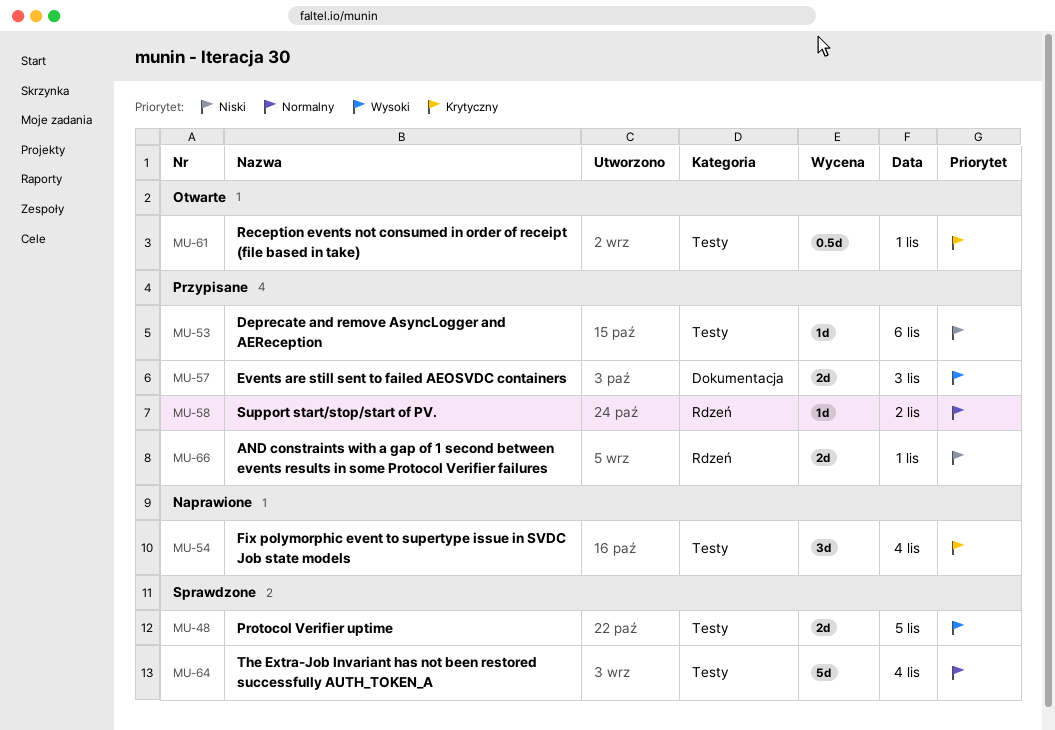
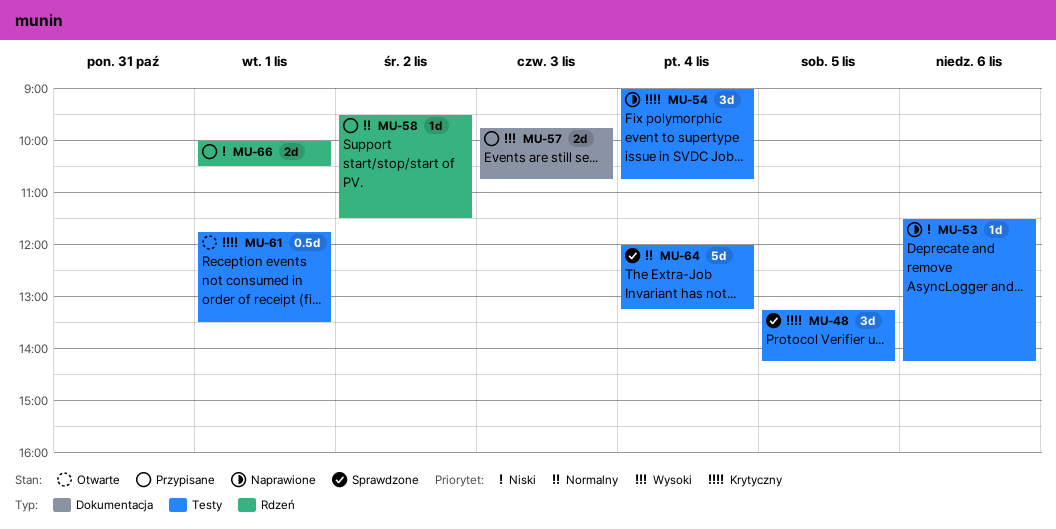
MU-48, priority: Wysoki -> Krytyczny
MU-48, estimate: 2d -> 3d
MU-53, status: Przypisane -> Naprawione

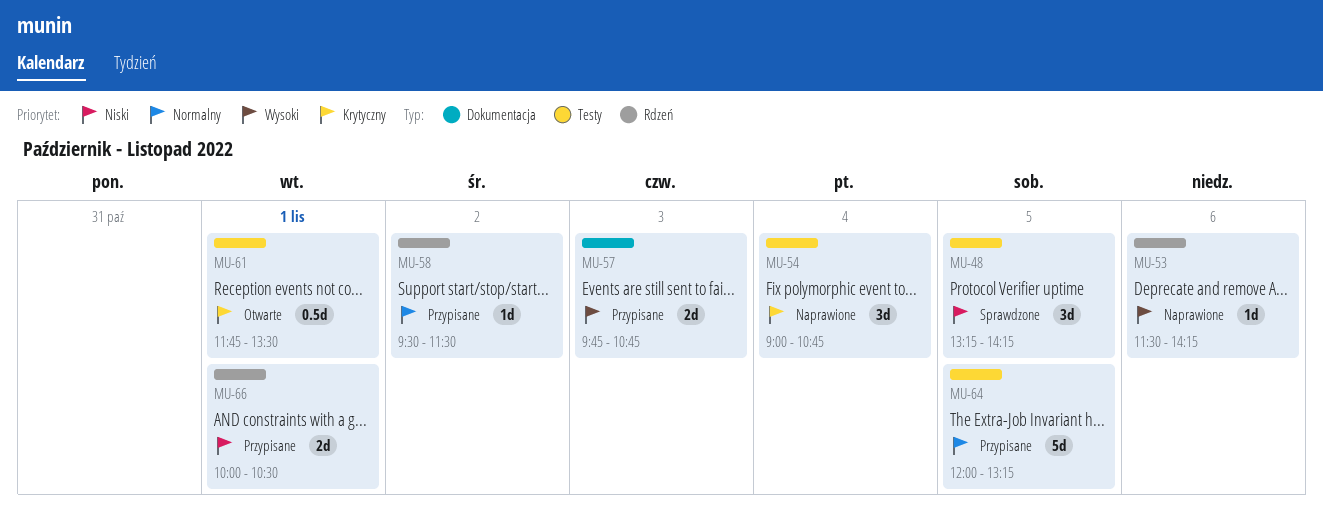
MU-48, priority: Krytyczny -> Niski
MU-53, priority: Niski -> Wysoki
MU-53, label: Testy -> Rdzeń
MU-64, status: Sprawdzone -> Przypisane
MU-64, day: Nov 4 -> Nov 5

